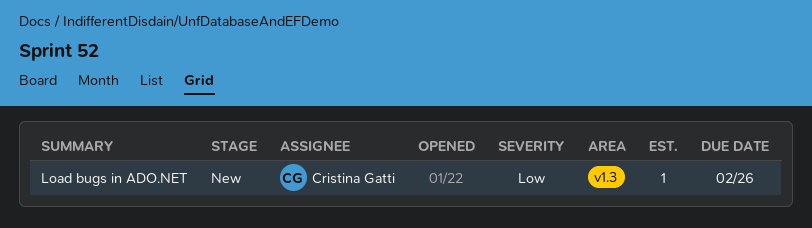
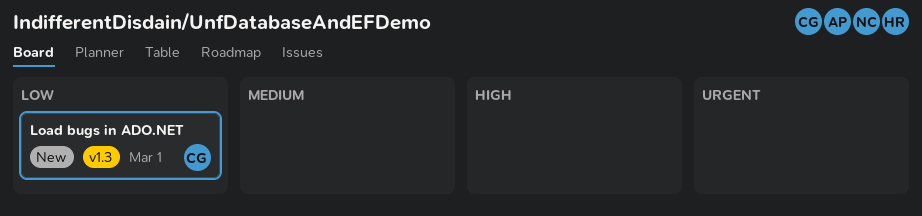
Load bugs in ADO.NET, due: Feb 26 -> Mar 1

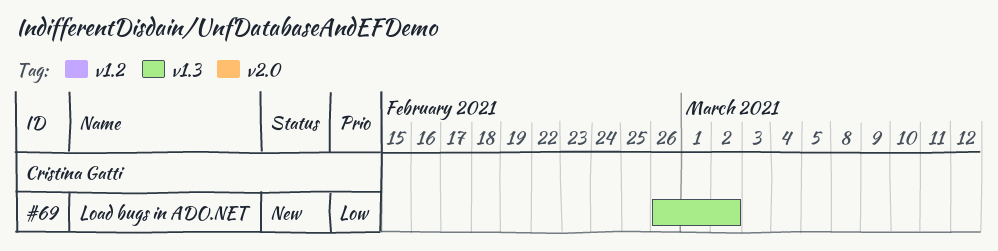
Load bugs in ADO.NET, due: Mar 1 -> Mar 2

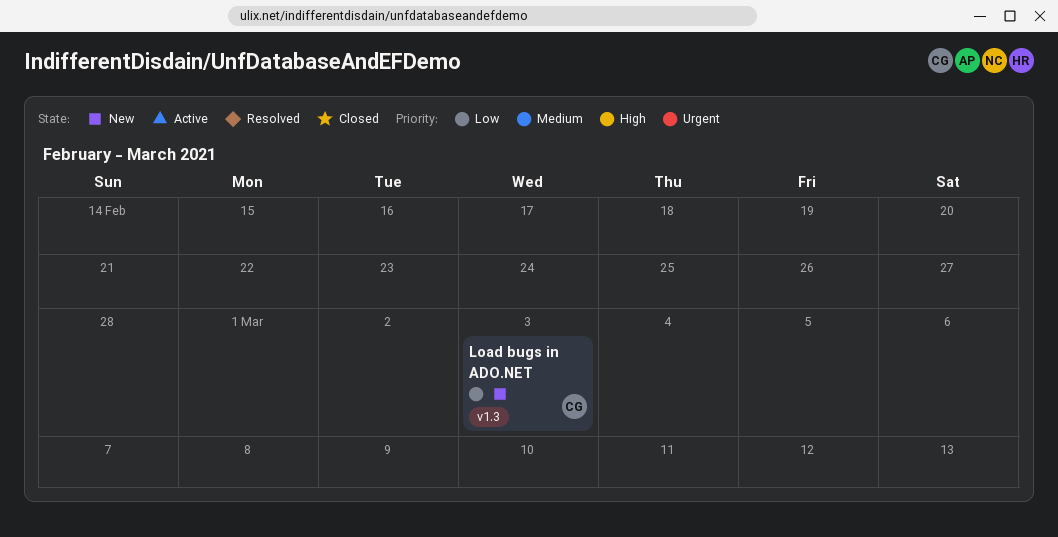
Load bugs in ADO.NET, due: Mar 2 -> Mar 3

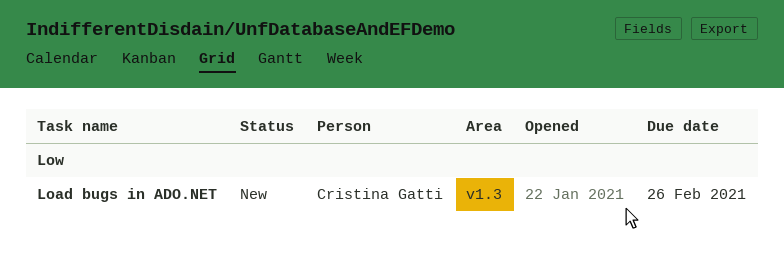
Load bugs in ADO.NET, due: Mar 3 -> Feb 26

